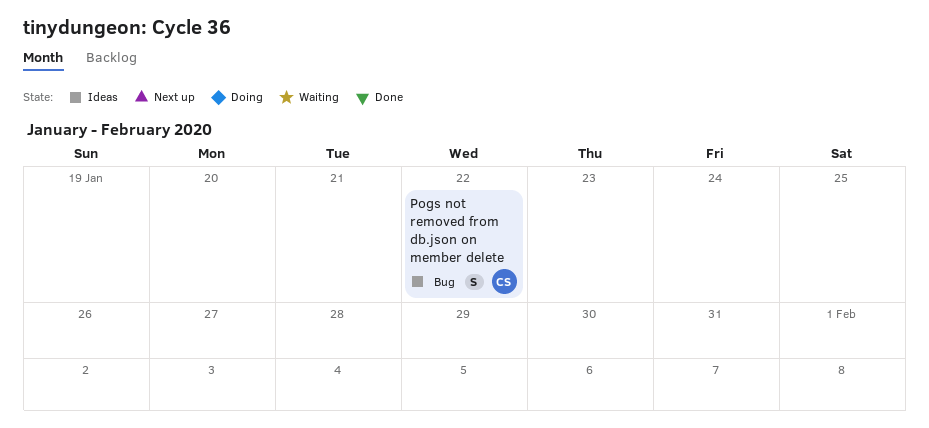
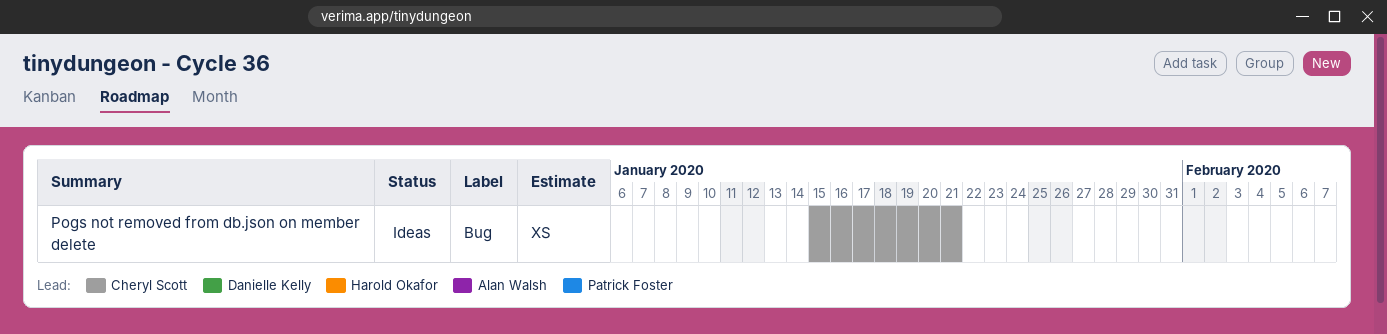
Pogs not removed from db.json on member delete, estimate: S -> XS
Pogs not removed from db.json on member delete, due: Jan 22 -> Jan 21

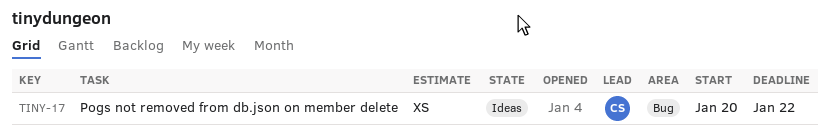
Pogs not removed from db.json on member delete, start: Jan 15 -> Jan 20
Pogs not removed from db.json on member delete, due: Jan 21 -> Jan 22

